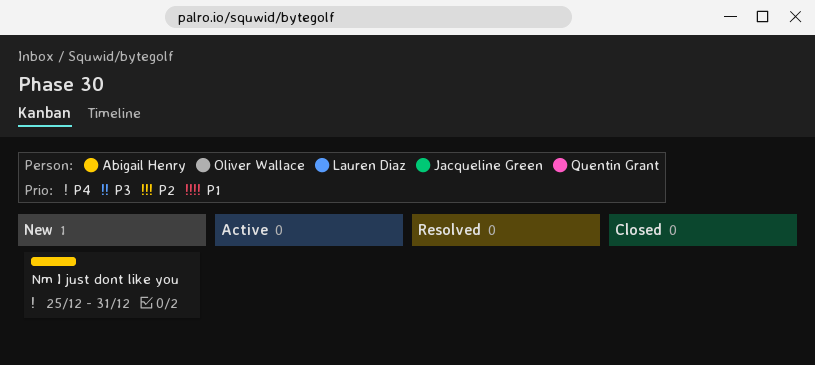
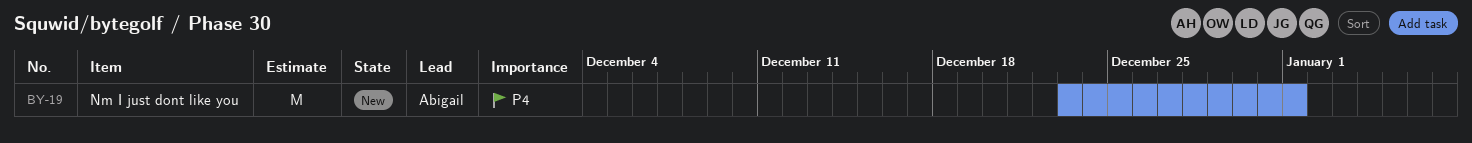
Nm I just dont like you, start: Dec 25 -> Dec 23
Nm I just dont like you, due: Dec 31 -> Jan 1

